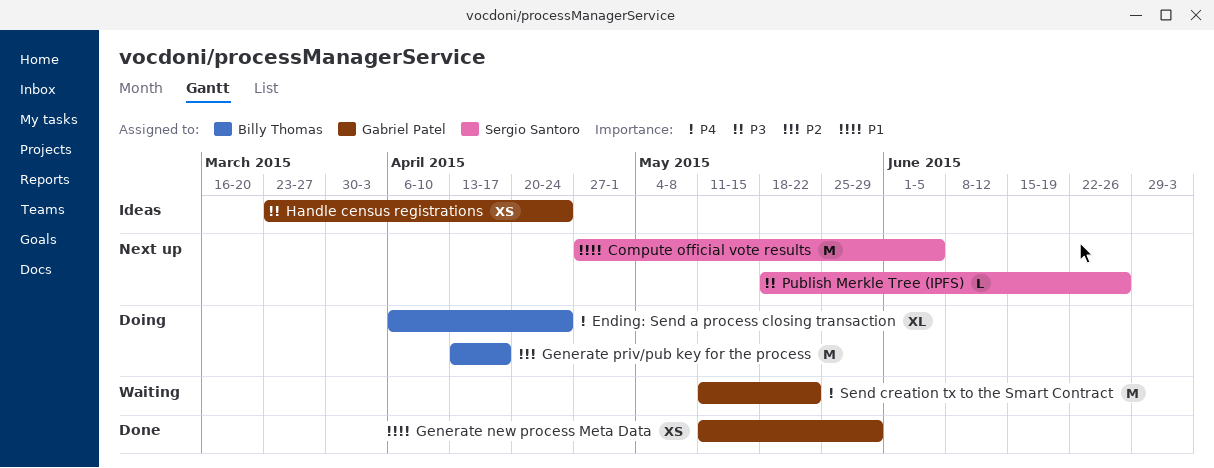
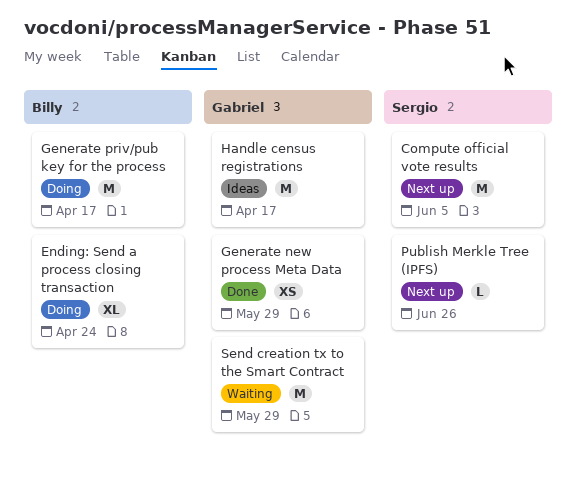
Handle census registrations, estimate: XS -> M
Handle census registrations, due: Apr 24 -> Apr 17
Send creation tx to the Smart Contract, due: May 22 -> May 29

